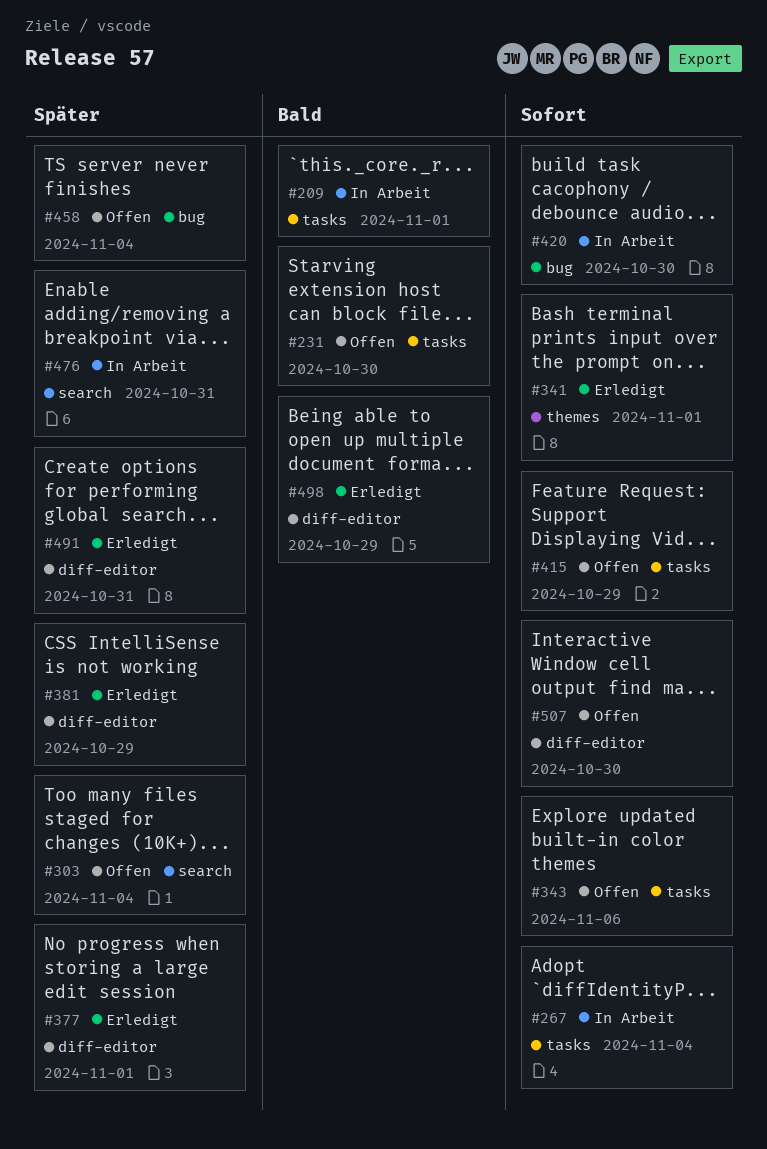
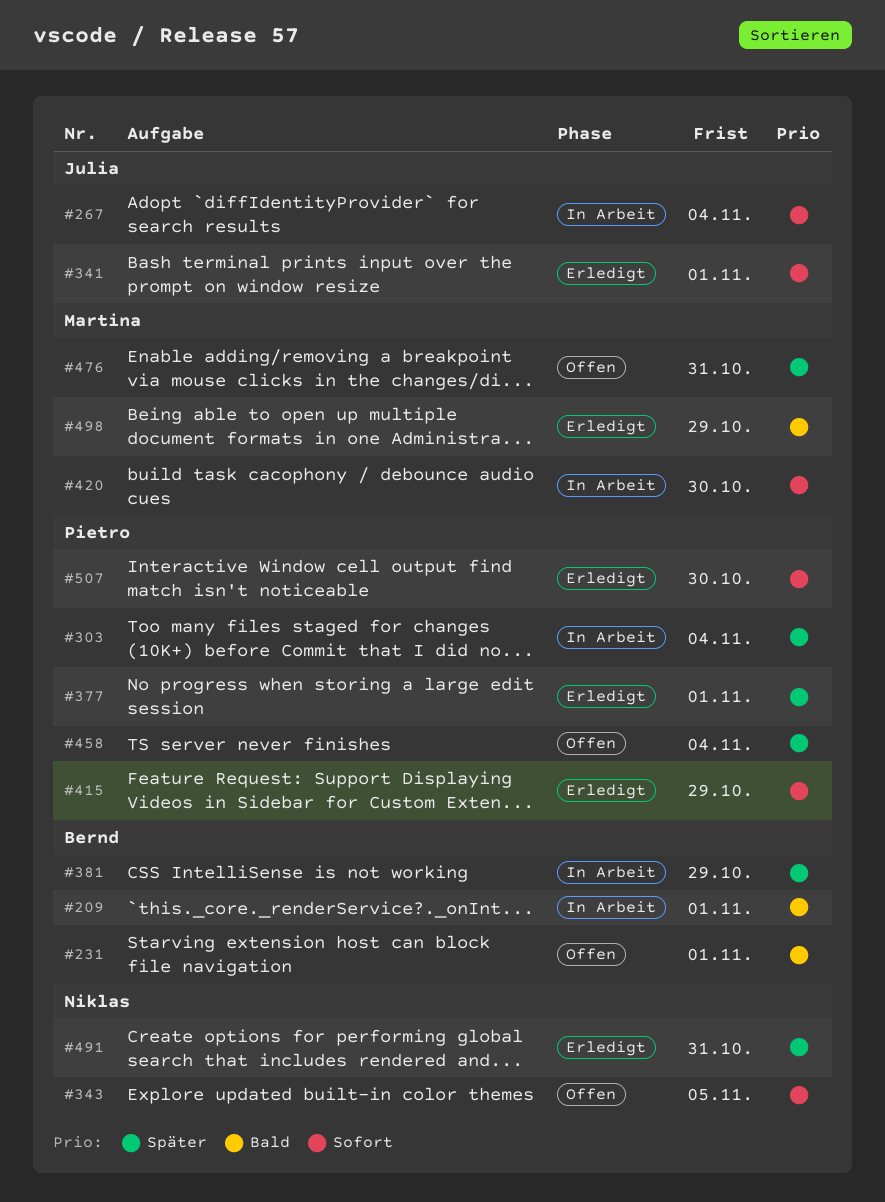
#231, due: Oct 30 -> Nov 1
#303, status: Offen -> In Arbeit
#343, due: Nov 6 -> Nov 5
#381, status: Erledigt -> In Arbeit
#415, status: Offen -> Erledigt
#476, status: In Arbeit -> Offen
#507, status: Offen -> Erledigt

